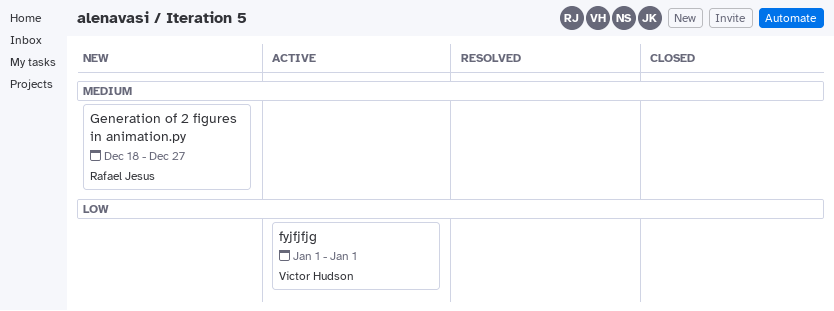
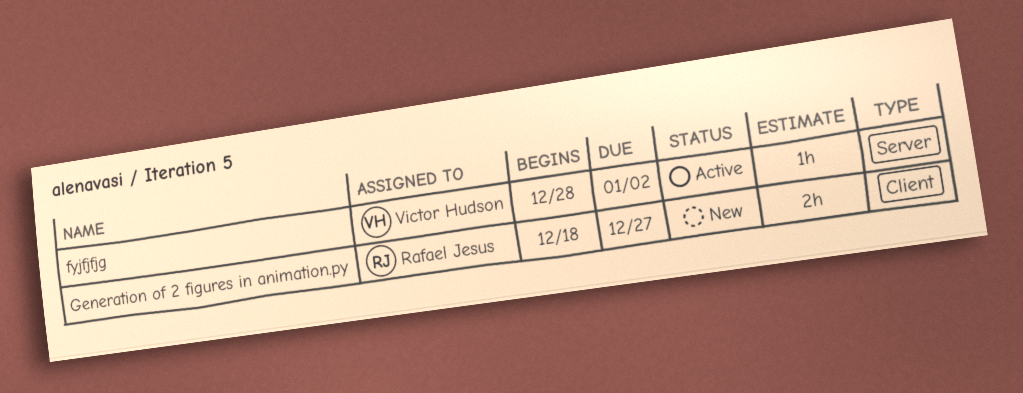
fyjfjfjg, start: Jan 1 -> Dec 28
fyjfjfjg, due: Jan 1 -> Jan 2

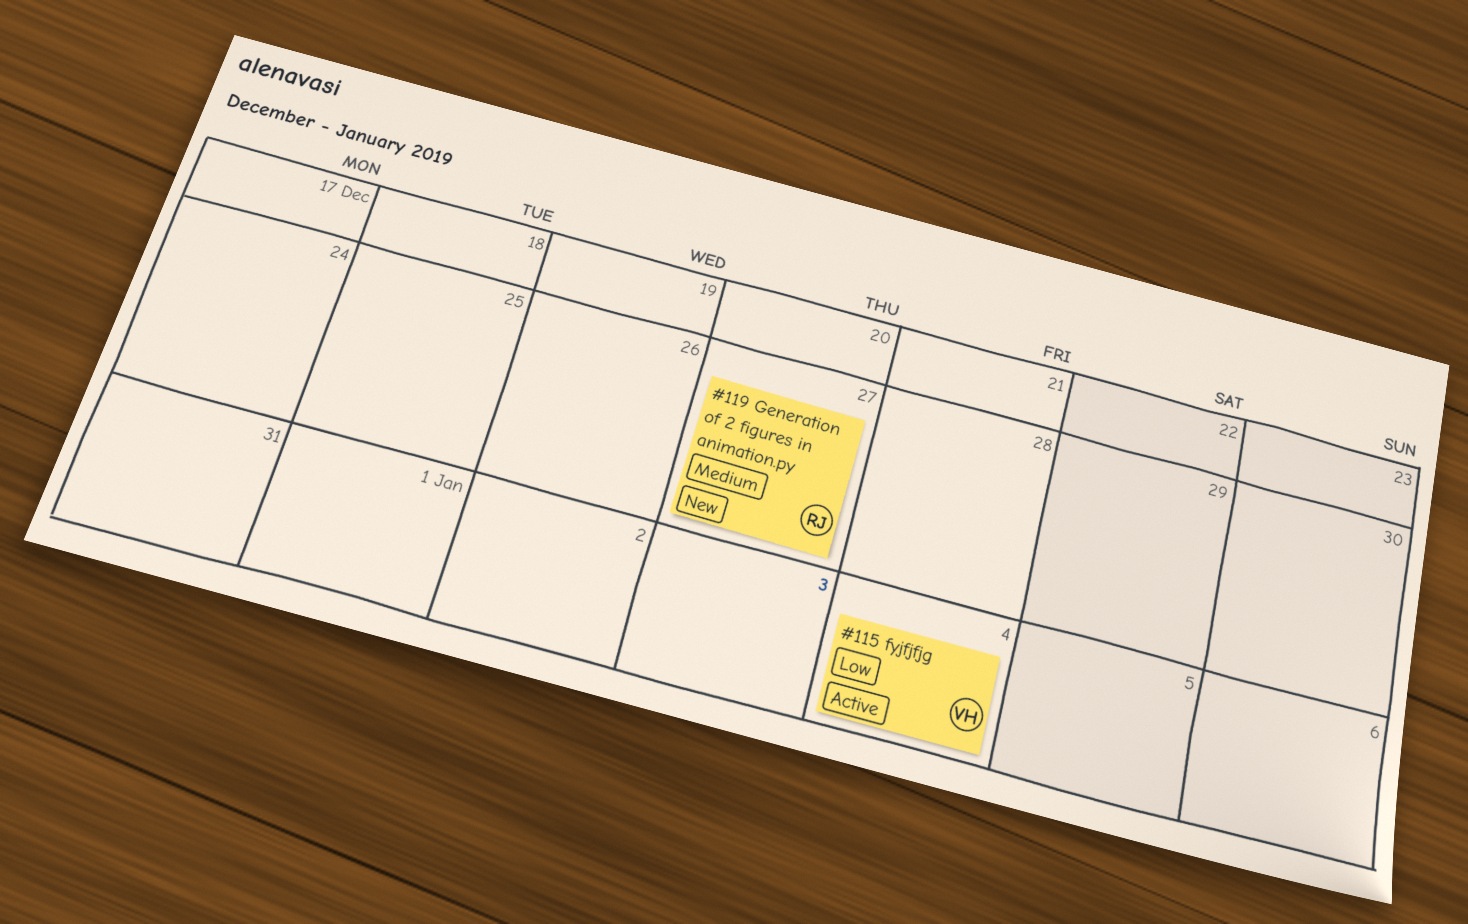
fyjfjfjg, due: Jan 2 -> Jan 4

